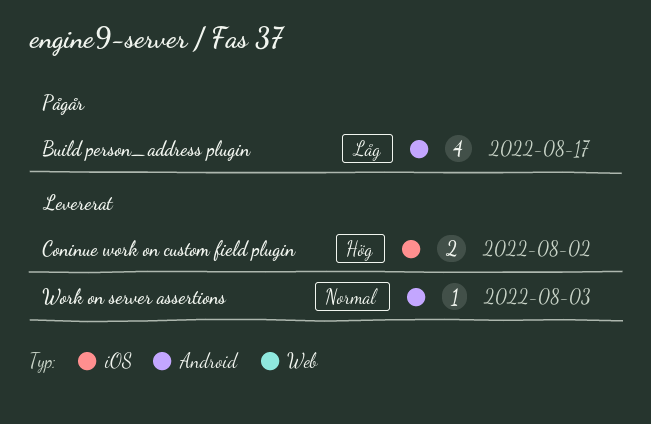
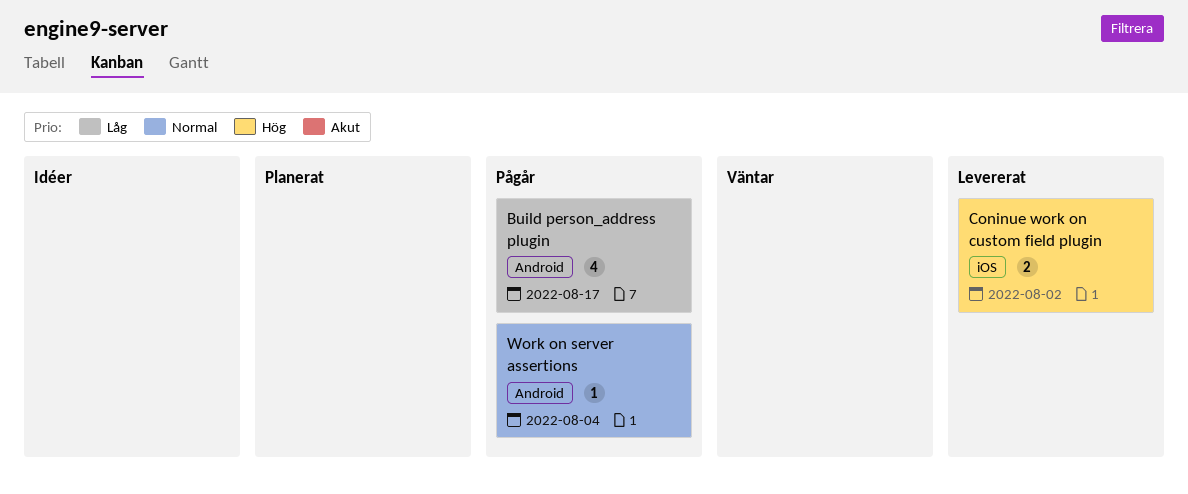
Work on server assertions, status: Levererat -> Pågår
Work on server assertions, due: Aug 3 -> Aug 4

